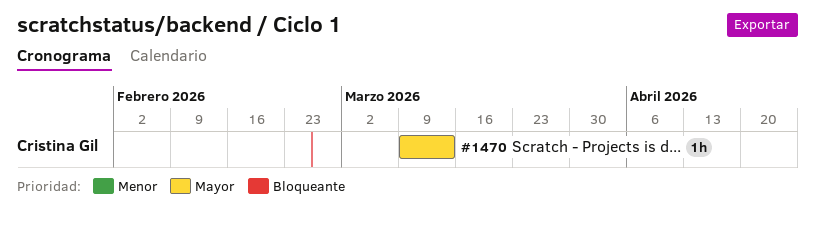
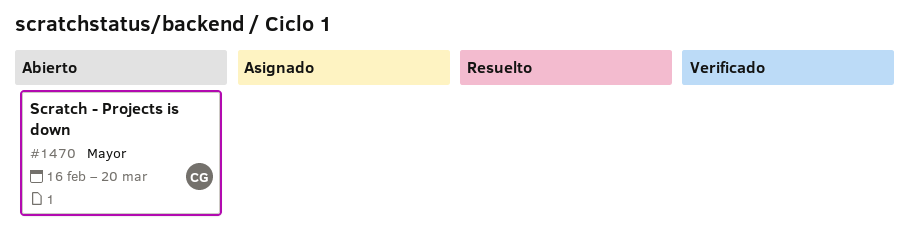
#1470, start: Mar 9 -> Feb 16
#1470, due: Mar 13 -> Mar 20

